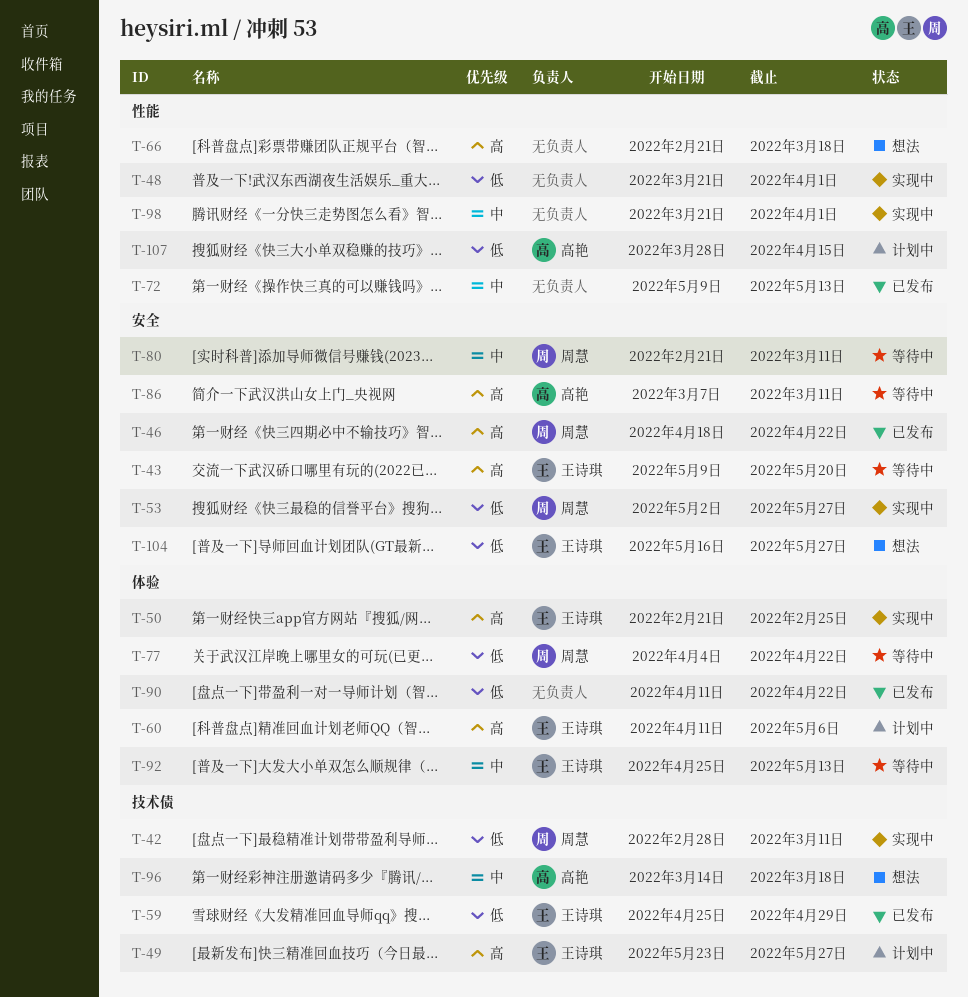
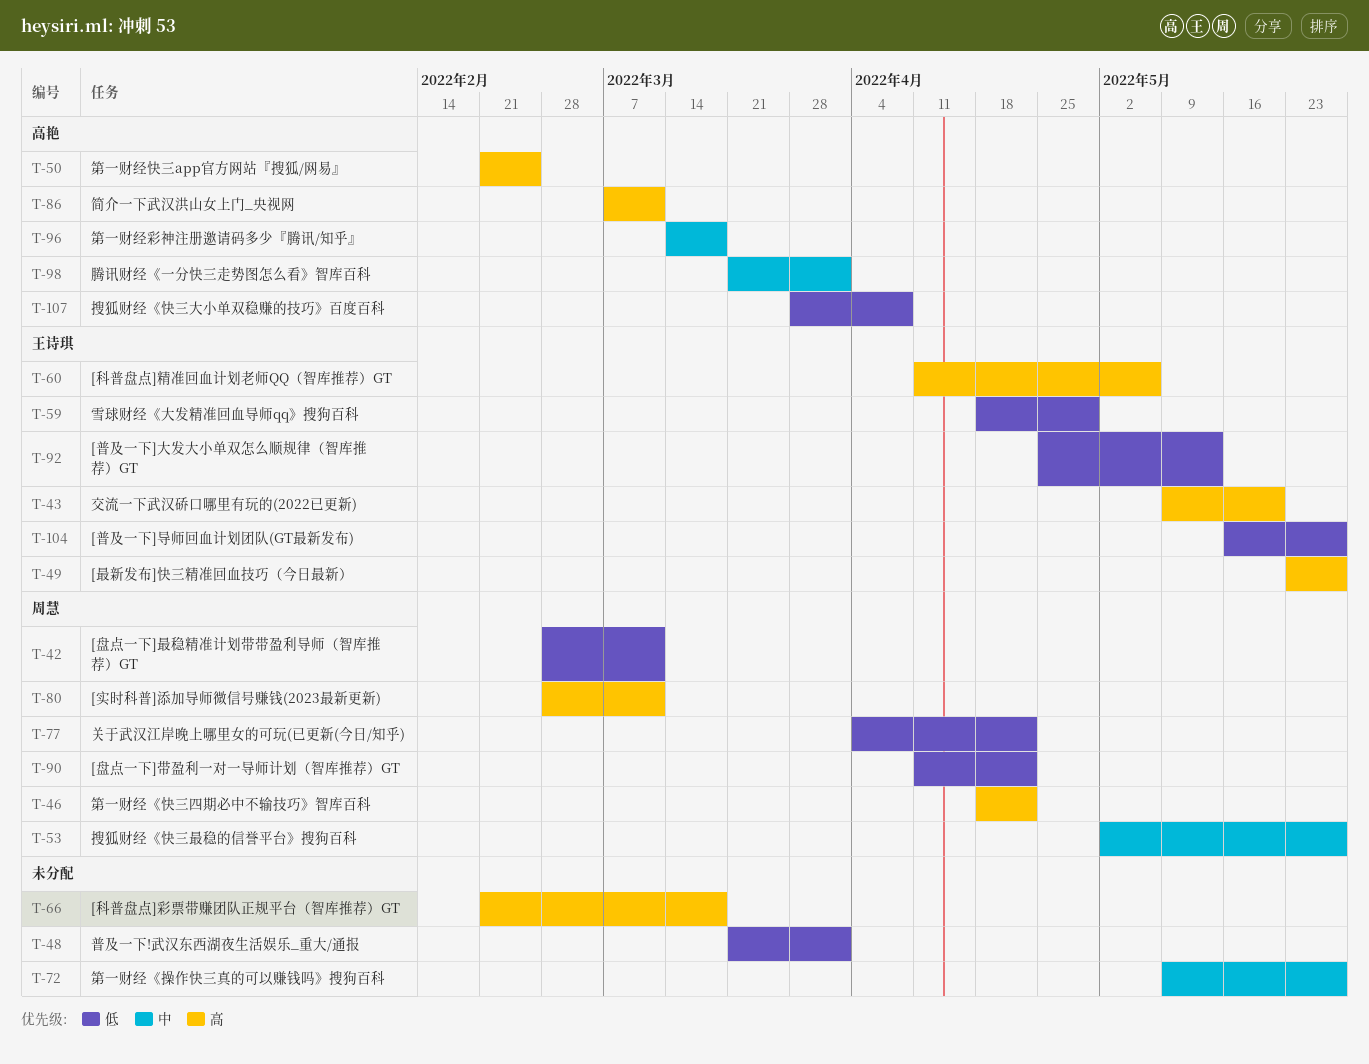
T-50, owner: 王诗琪 -> 高艳
T-53, priority: 低 -> 中
T-59, start: Apr 25 -> Apr 18
T-72, due: May 13 -> May 27
T-80, priority: 中 -> 高
T-80, start: Feb 21 -> Feb 28
T-90, owner: none -> 周慧
T-92, priority: 中 -> 低
T-98, owner: none -> 高艳
T-107, due: Apr 15 -> Apr 8

